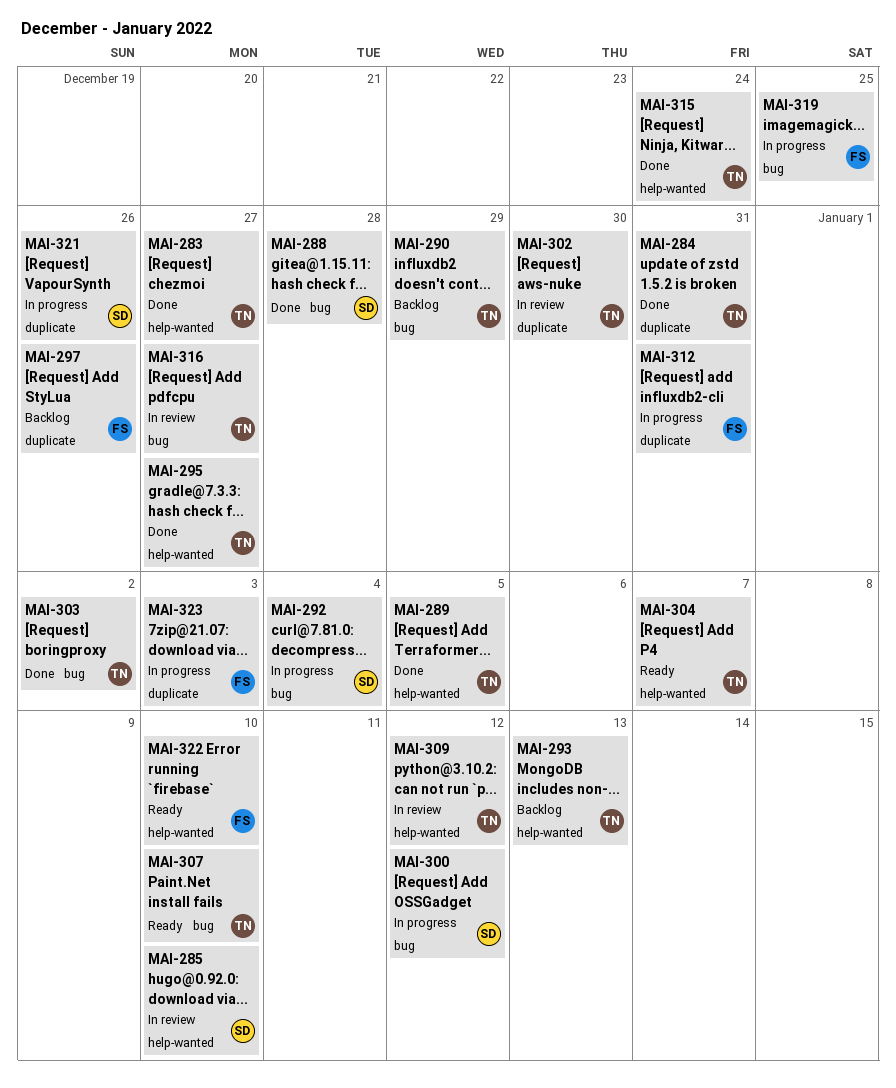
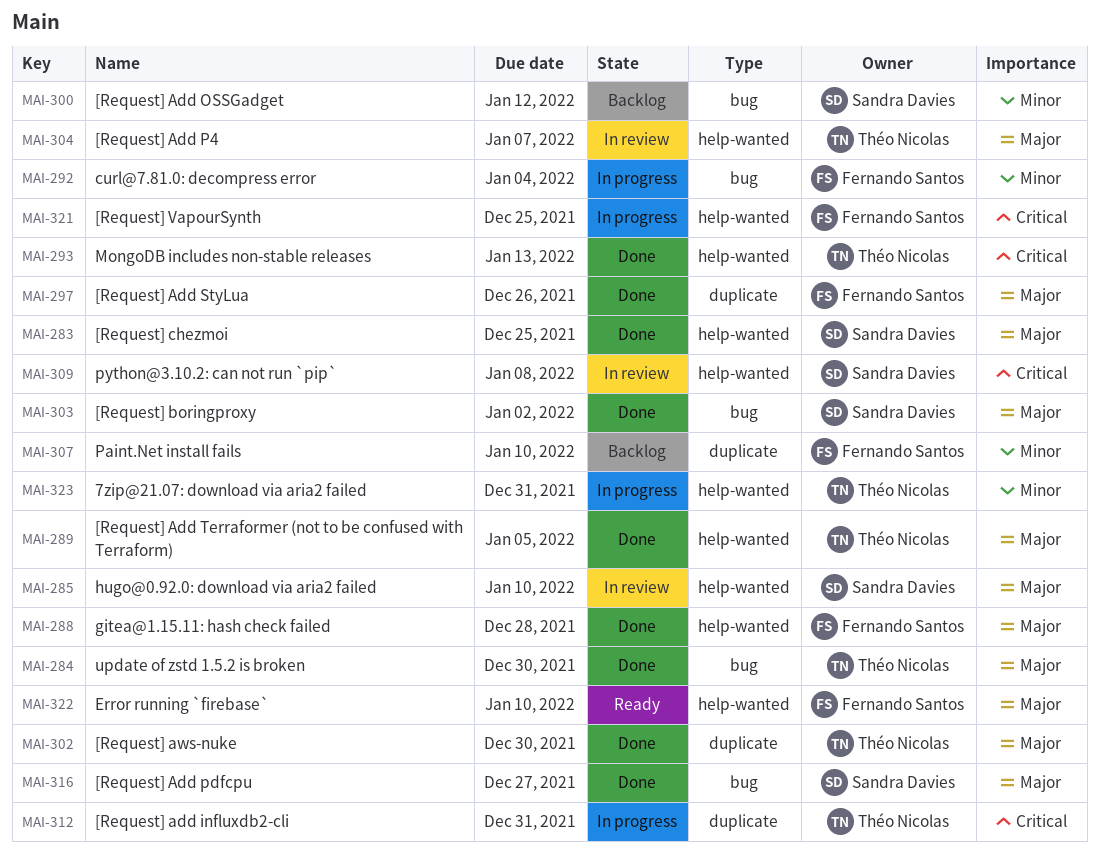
MAI-283, owner: Théo Nicolas -> Sandra Davies
MAI-283, due: Dec 27 -> Dec 25
MAI-284, label: duplicate -> bug
MAI-284, due: Dec 31 -> Dec 30
MAI-288, owner: Sandra Davies -> Fernando Santos
MAI-288, label: bug -> help-wanted
MAI-290: present -> none
MAI-292, owner: Sandra Davies -> Fernando Santos
MAI-293, status: Backlog -> Done
MAI-295: present -> none
MAI-297, status: Backlog -> Done
MAI-300, status: In progress -> Backlog
MAI-302, status: In review -> Done
MAI-303, owner: Théo Nicolas -> Sandra Davies
MAI-304, status: Ready -> In review
MAI-307, status: Ready -> Backlog
MAI-307, owner: Théo Nicolas -> Fernando Santos
MAI-307, label: bug -> duplicate
MAI-309, owner: Théo Nicolas -> Sandra Davies
MAI-309, due: Jan 12 -> Jan 8
MAI-312, owner: Fernando Santos -> Théo Nicolas
MAI-315: present -> none
MAI-316, status: In review -> Done
MAI-316, owner: Théo Nicolas -> Sandra Davies
MAI-319: present -> none
MAI-321, owner: Sandra Davies -> Fernando Santos
MAI-321, label: duplicate -> help-wanted
MAI-321, due: Dec 26 -> Dec 25
MAI-323, owner: Fernando Santos -> Théo Nicolas
MAI-323, label: duplicate -> help-wanted
MAI-323, due: Jan 3 -> Dec 31

